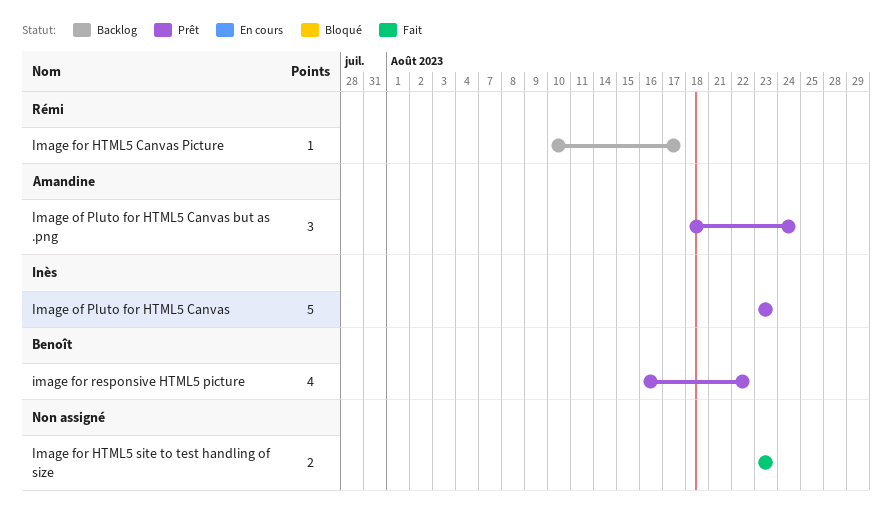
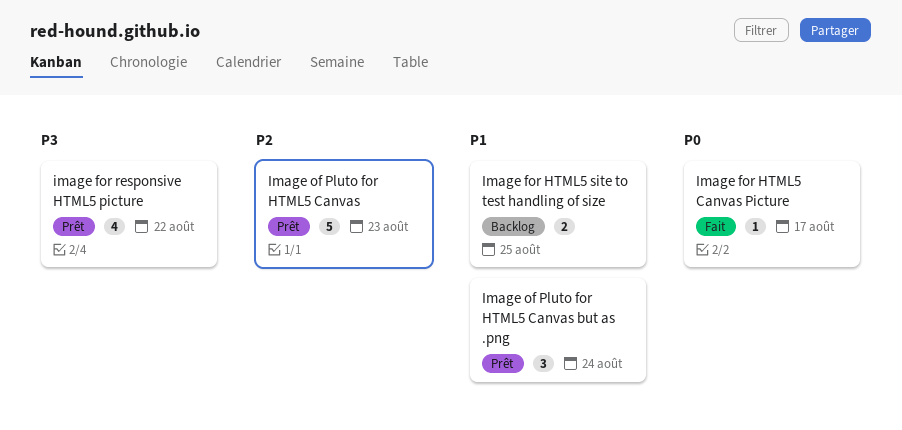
Image for HTML5 Canvas Picture, status: Backlog -> Fait
Image for HTML5 site to test handling of size, status: Fait -> Backlog
Image for HTML5 site to test handling of size, due: Aug 23 -> Aug 25

